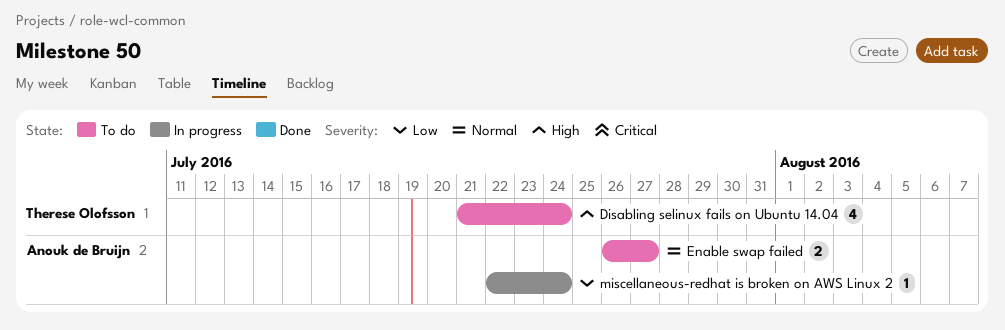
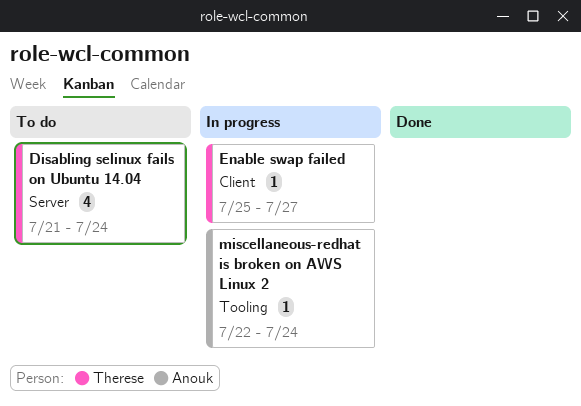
Enable swap failed, status: To do -> In progress
Enable swap failed, owner: Anouk de Bruijn -> Therese Olofsson
Enable swap failed, estimate: 2 -> 1
Enable swap failed, start: Jul 26 -> Jul 25

